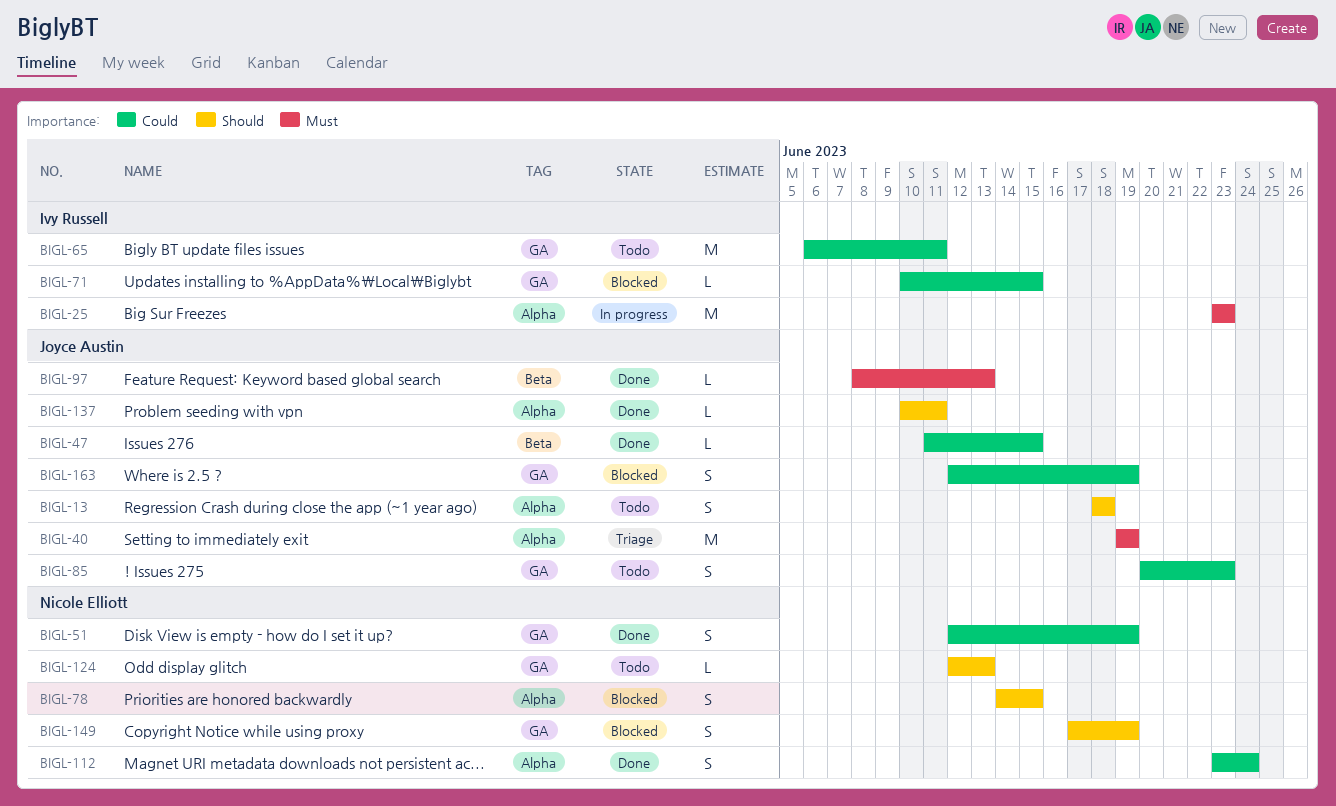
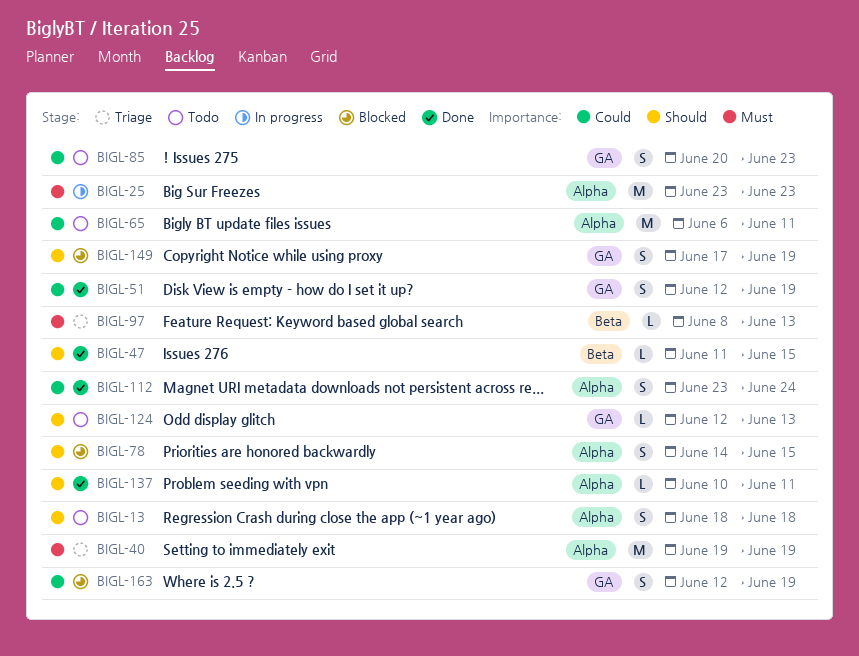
BIGL-47, priority: Could -> Should
BIGL-65, label: GA -> Alpha
BIGL-71: present -> none
BIGL-97, status: Done -> Triage

